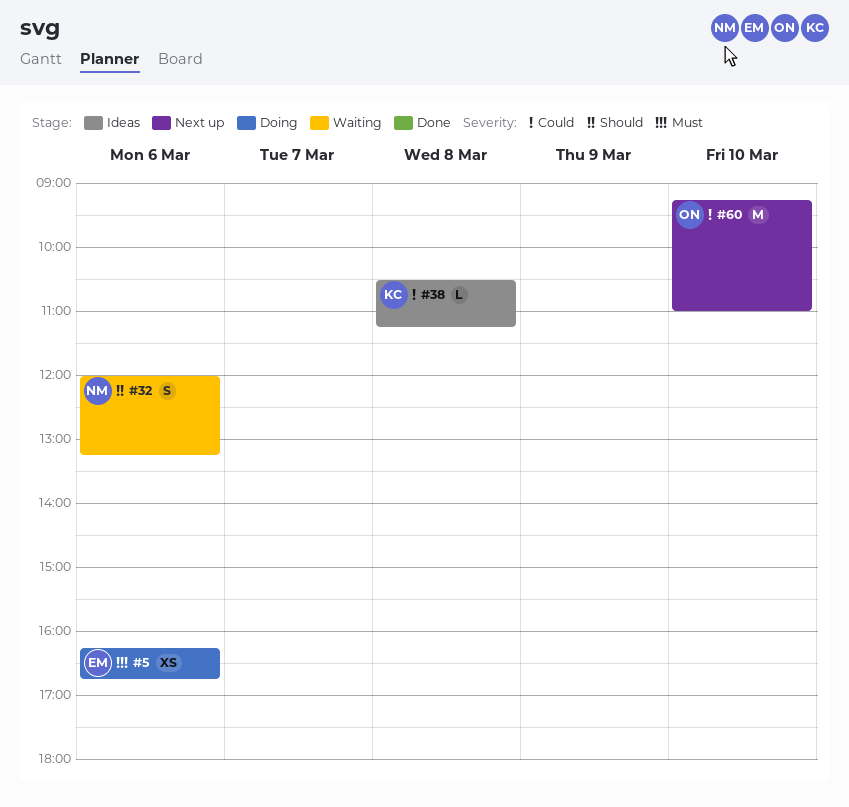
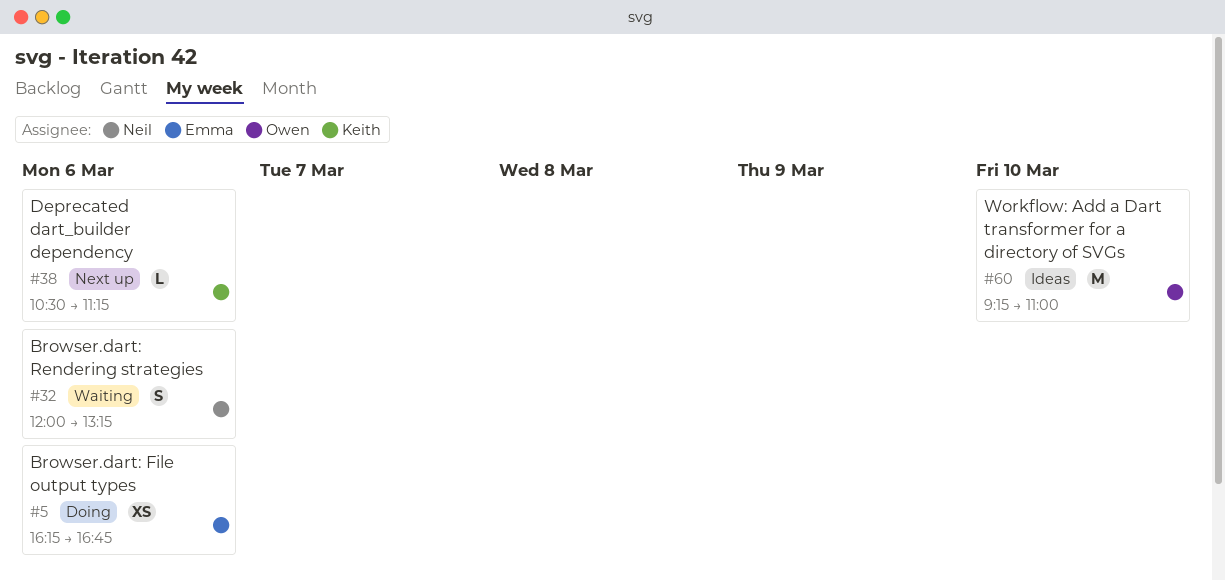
#38, status: Ideas -> Next up
#38, day: Mar 8 -> Mar 6
#60, status: Next up -> Ideas

